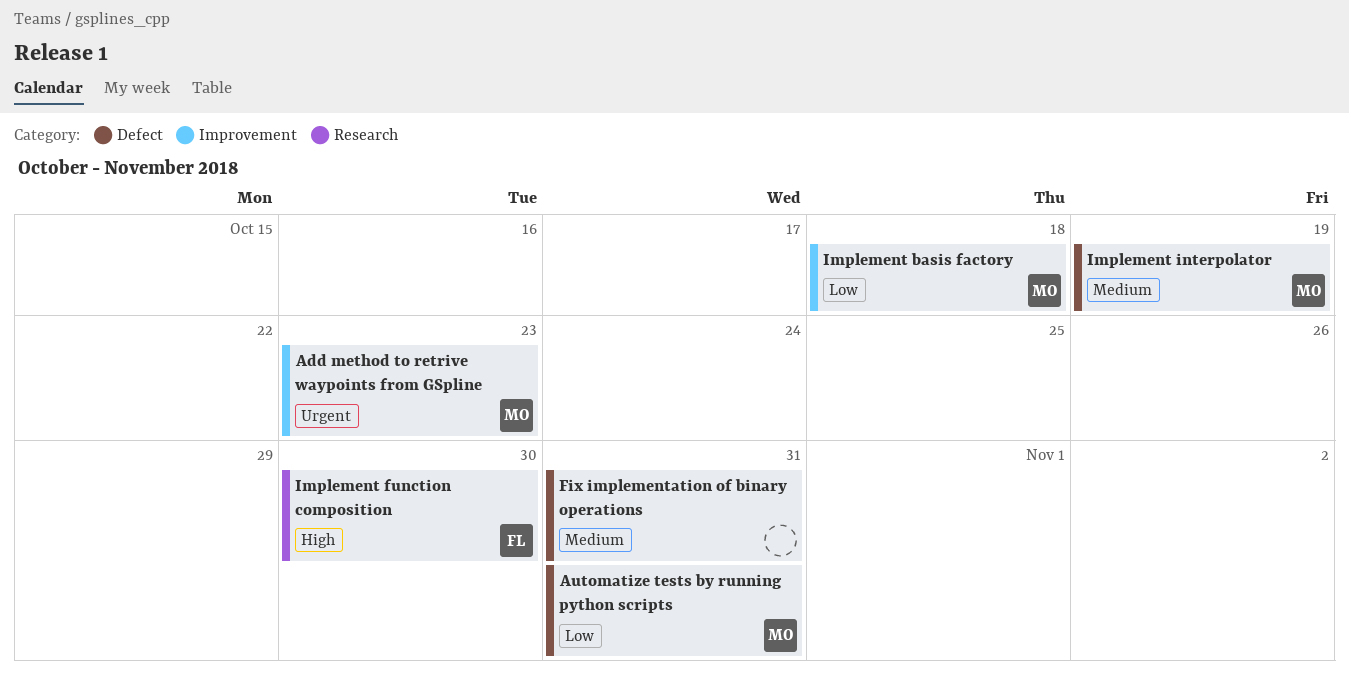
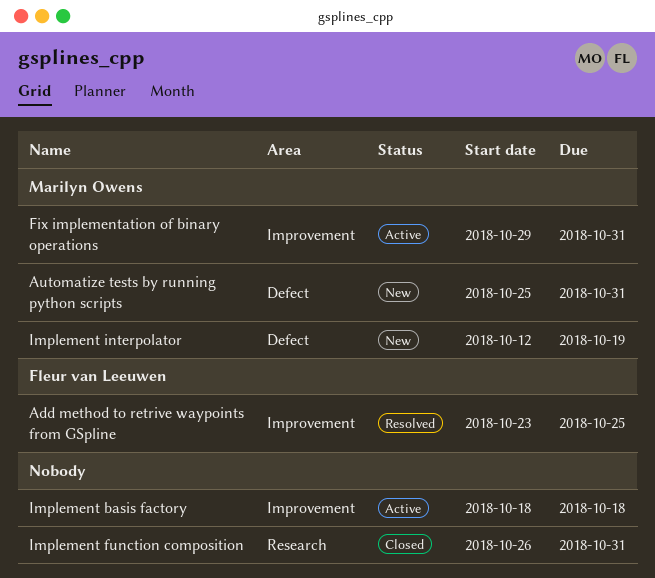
Add method to retrive waypoints from GSpline, owner: Marilyn Owens -> Fleur van Leeuwen
Add method to retrive waypoints from GSpline, due: Oct 23 -> Oct 25
Fix implementation of binary operations, owner: none -> Marilyn Owens
Fix implementation of binary operations, label: Defect -> Improvement
Implement basis factory, owner: Marilyn Owens -> none
Implement function composition, owner: Fleur van Leeuwen -> none
Implement function composition, due: Oct 30 -> Oct 31

